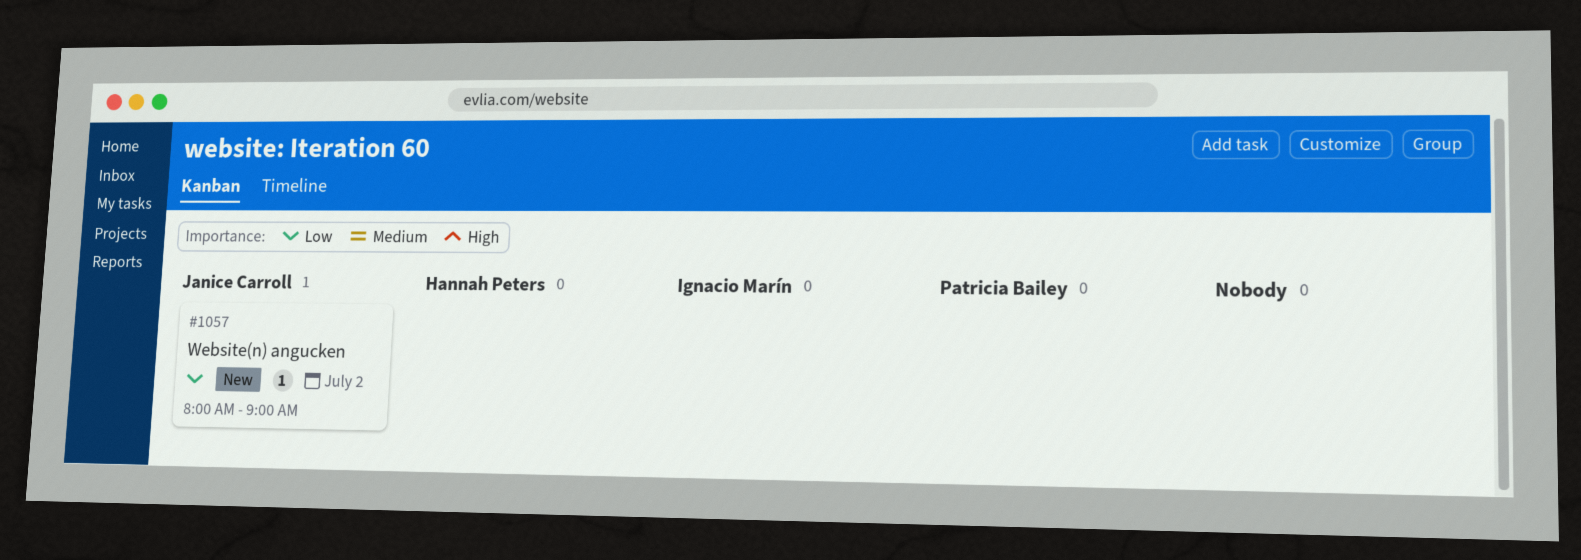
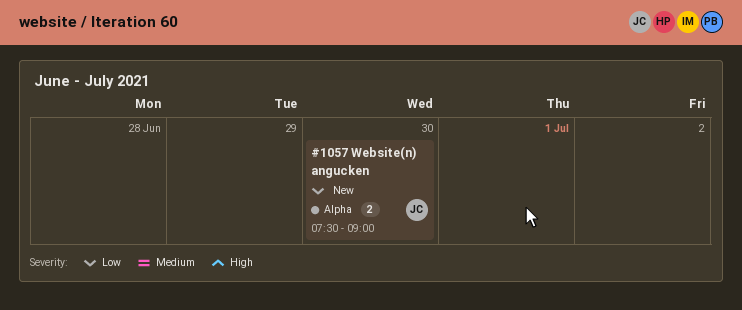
#1057, estimate: 1 -> 2
#1057, day: Jul 2 -> Jun 30
#1057, begins: 08:00 -> 07:30

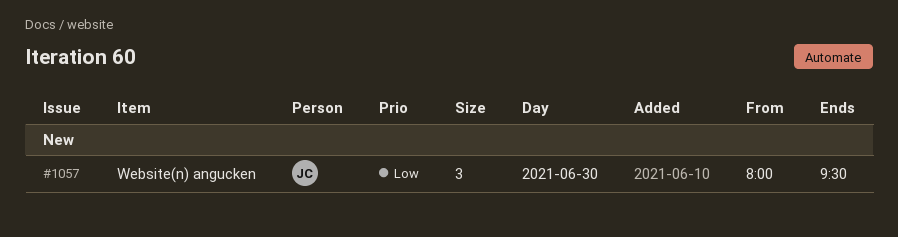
#1057, estimate: 2 -> 3
#1057, begins: 07:30 -> 08:00
#1057, ends: 09:00 -> 09:30

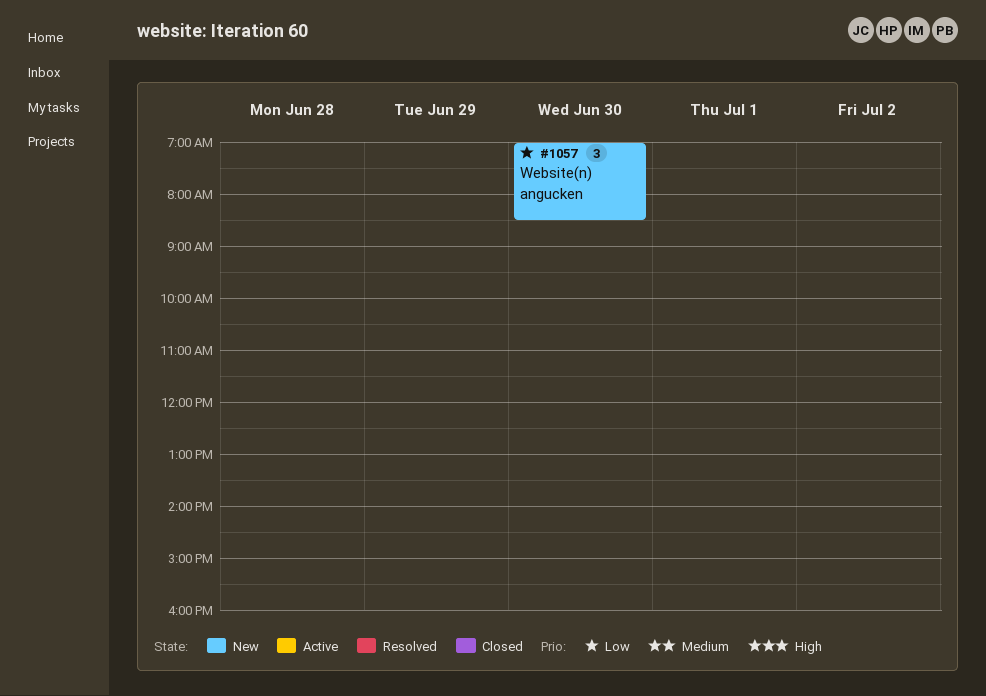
#1057, begins: 08:00 -> 07:00
#1057, ends: 09:30 -> 08:30

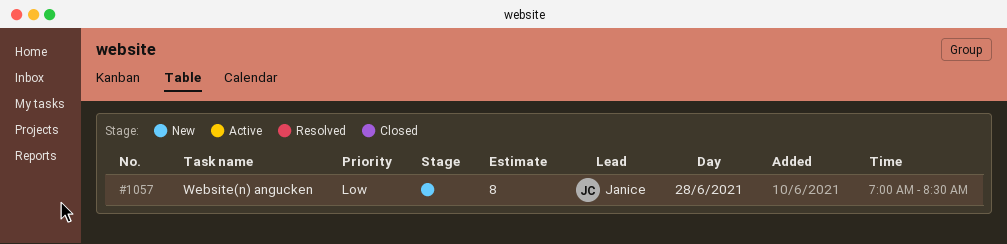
#1057, estimate: 3 -> 8
#1057, day: Jun 30 -> Jun 28

